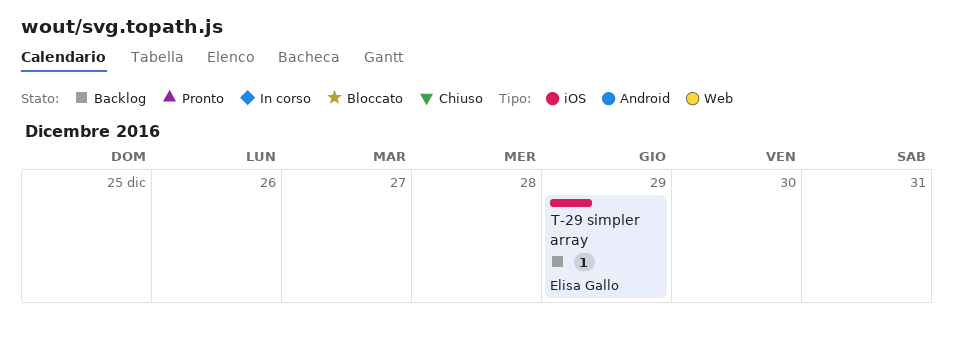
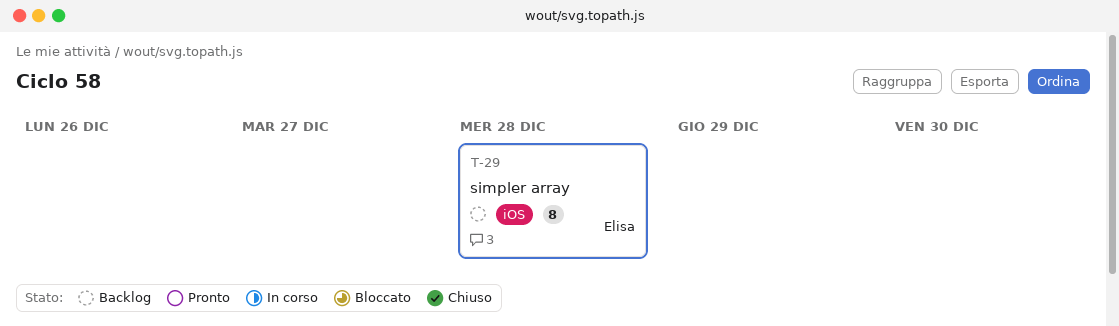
T-29, estimate: 1 -> 8
T-29, due: Dec 29 -> Dec 28

